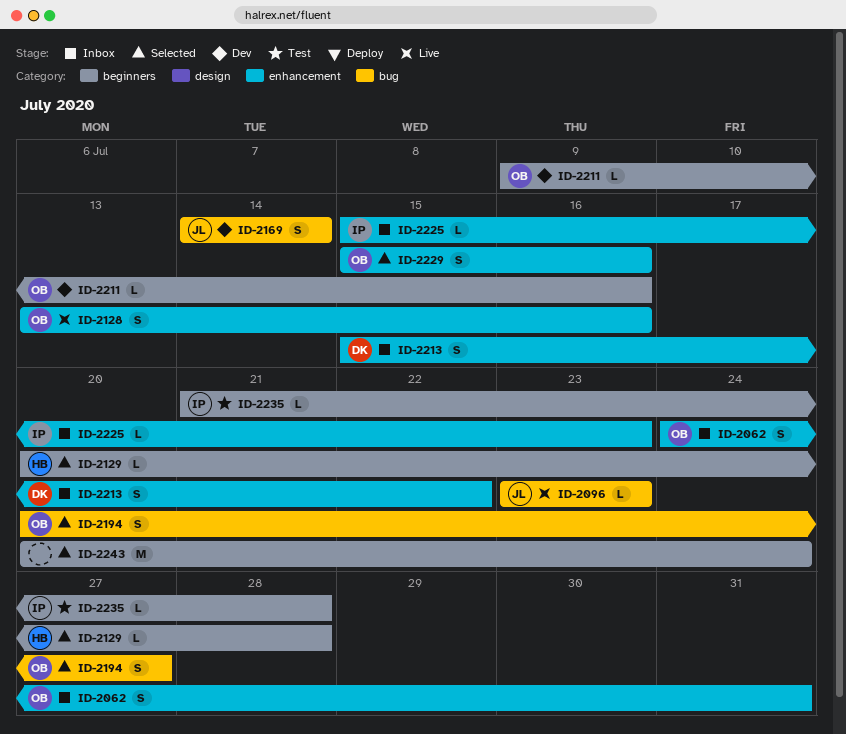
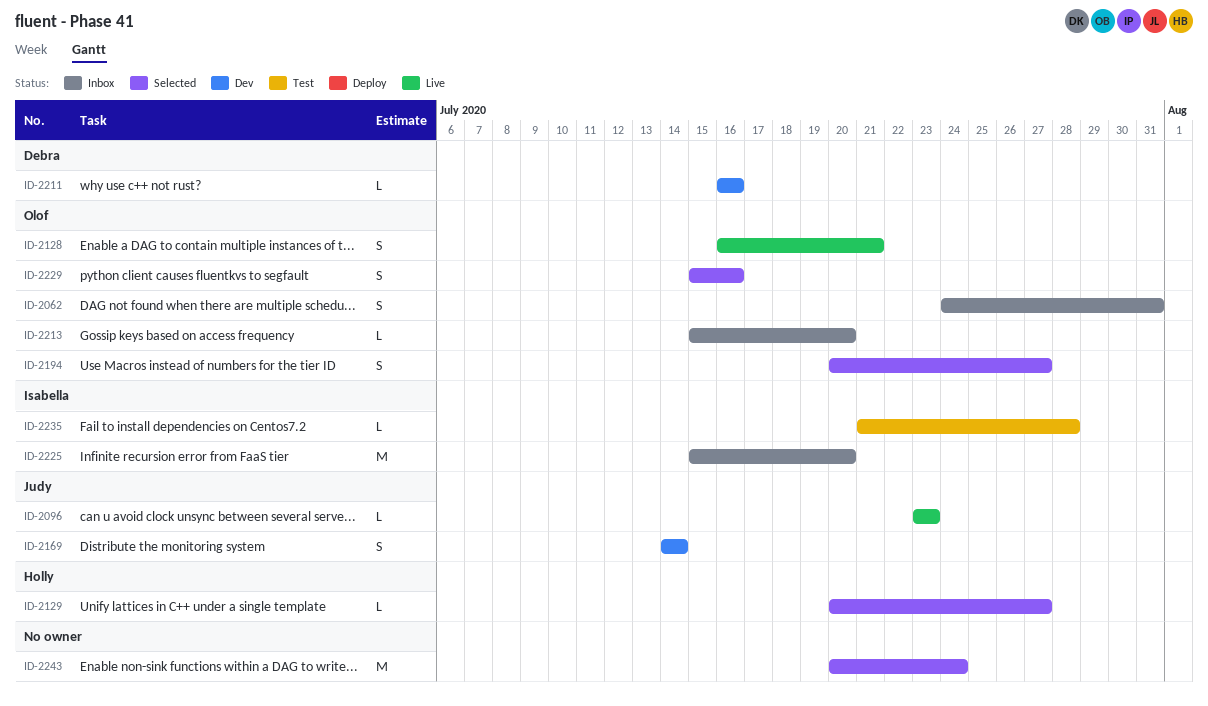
ID-2128, start: Jul 13 -> Jul 16
ID-2128, due: Jul 16 -> Jul 21
ID-2129, due: Jul 28 -> Jul 27
ID-2211, owner: Olof -> Debra
ID-2211, start: Jul 9 -> Jul 16
ID-2213, owner: Debra -> Olof
ID-2213, estimate: S -> L
ID-2213, due: Jul 22 -> Jul 20
ID-2225, estimate: L -> M
ID-2225, due: Jul 23 -> Jul 20

